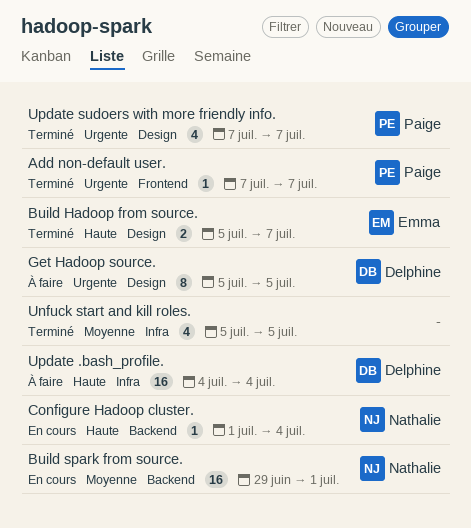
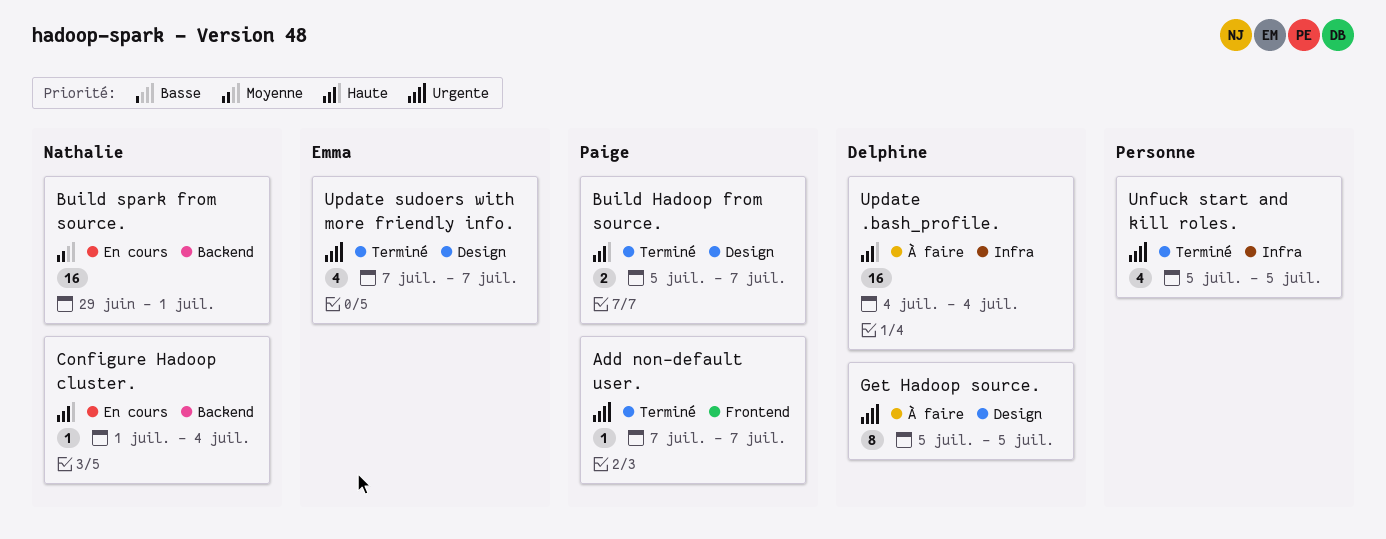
Build Hadoop from source., owner: Emma -> Paige
Unfuck start and kill roles., priority: Moyenne -> Urgente
Update sudoers with more friendly info., owner: Paige -> Emma

